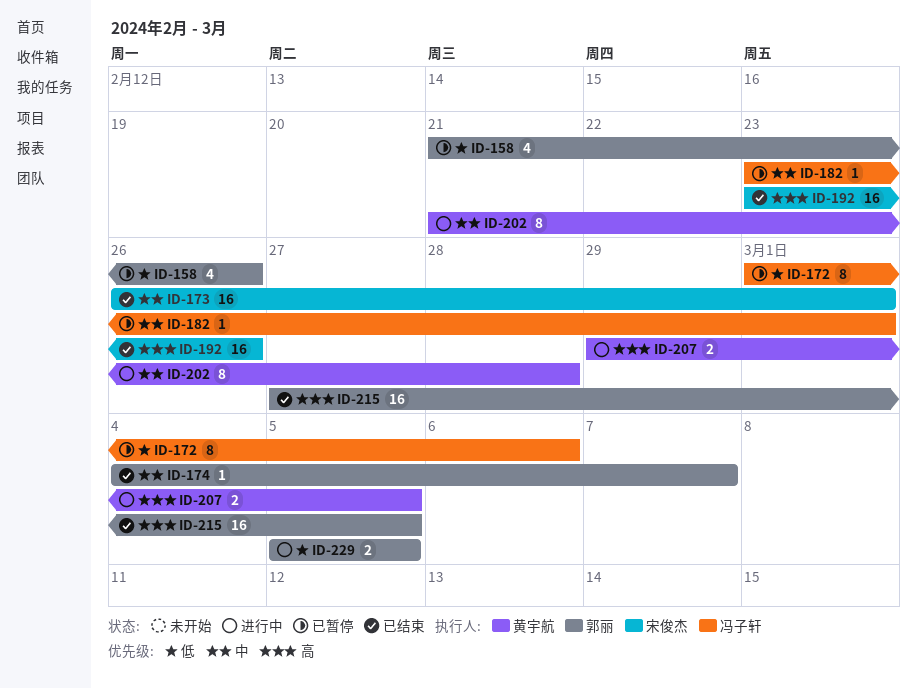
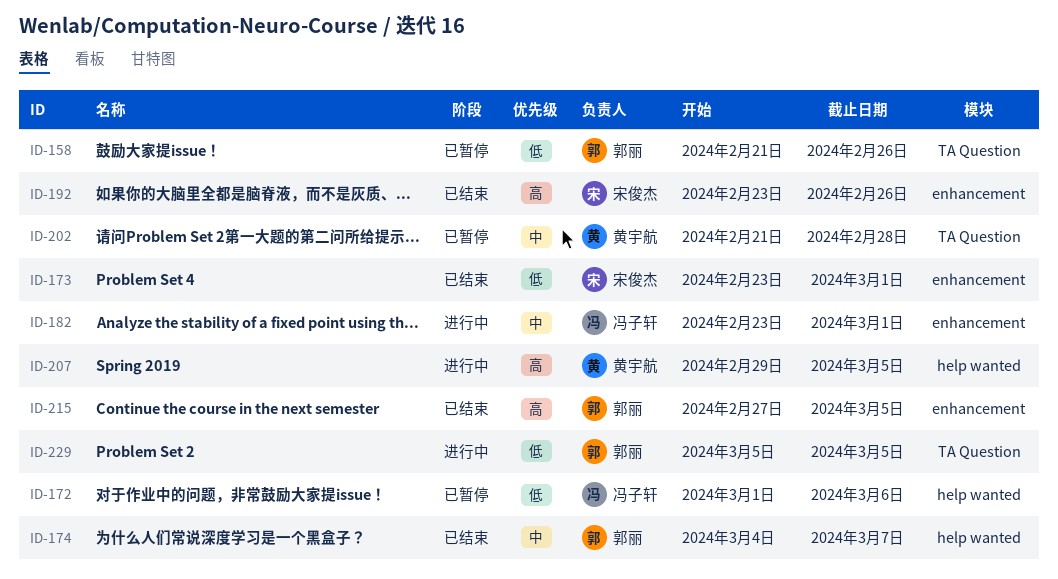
ID-173, priority: 中 -> 低
ID-173, start: Feb 26 -> Feb 23
ID-182, status: 已暂停 -> 进行中
ID-202, status: 进行中 -> 已暂停

